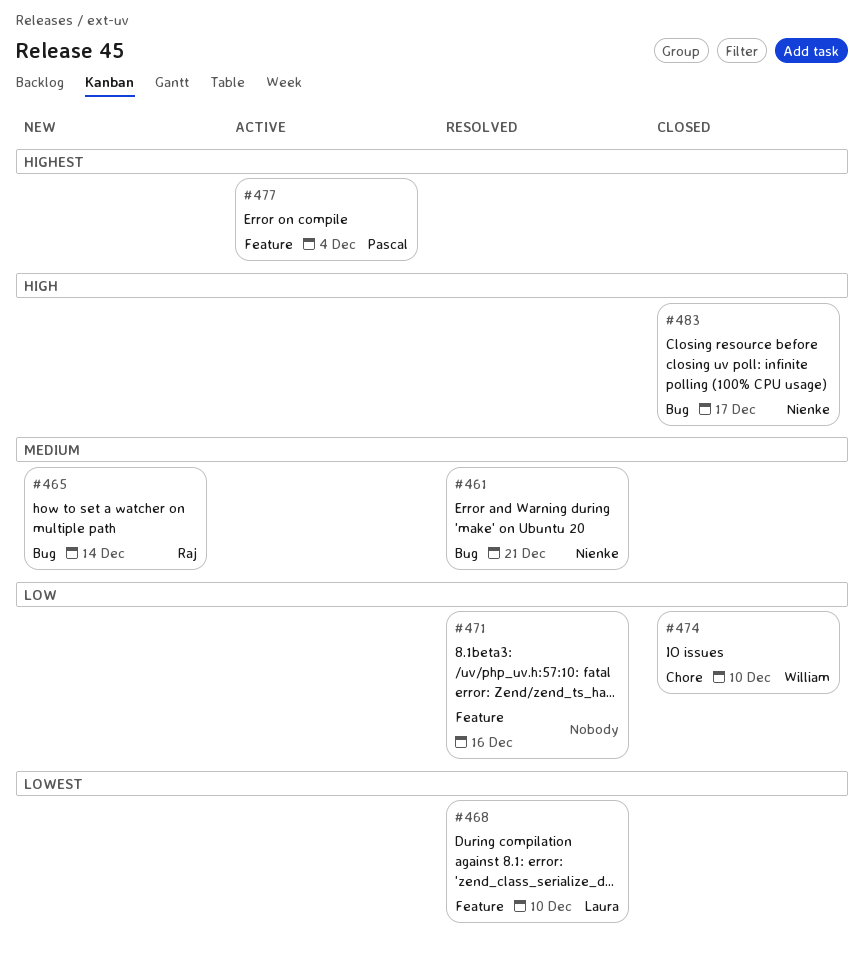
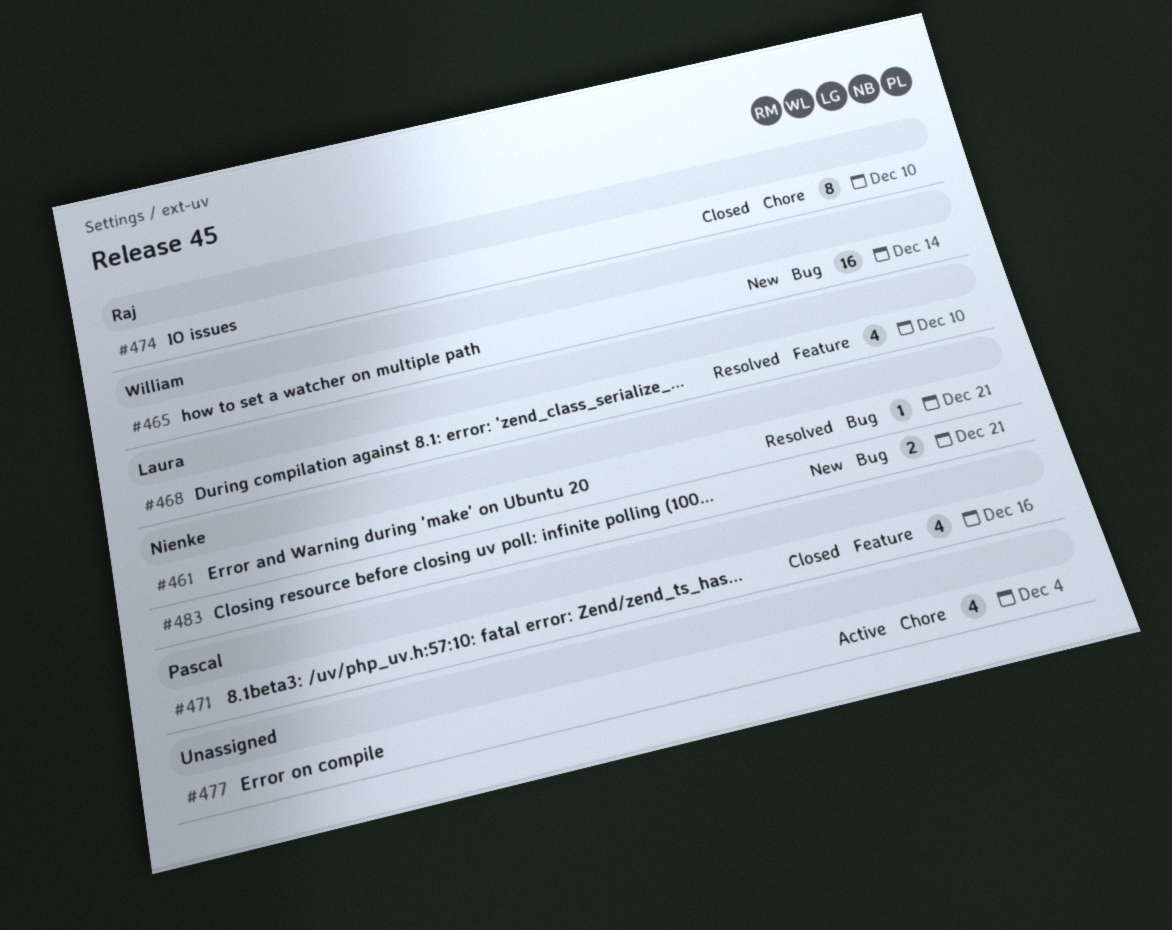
#465, owner: Raj -> William
#471, status: Resolved -> Closed
#471, owner: none -> Pascal
#474, owner: William -> Raj
#477, owner: Pascal -> none
#477, label: Feature -> Chore
#483, status: Closed -> New
#483, due: Dec 17 -> Dec 21

